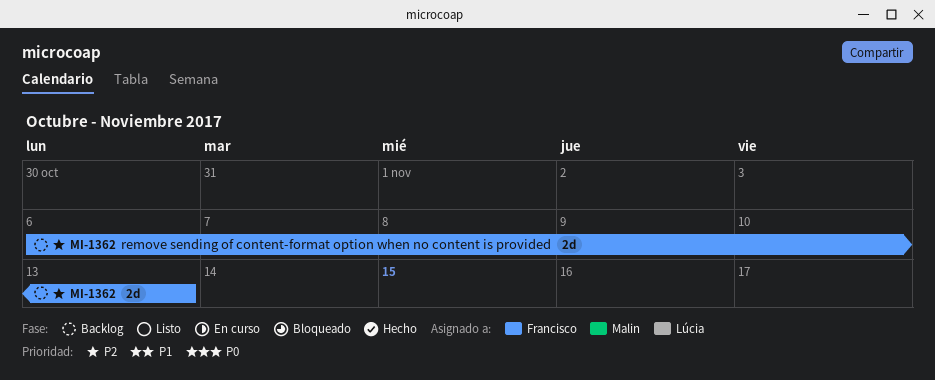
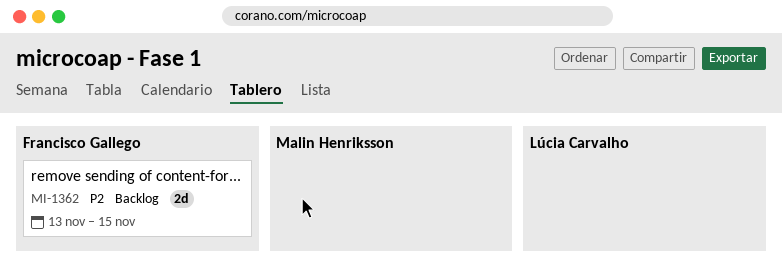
MI-1362, start: Nov 6 -> Nov 13
MI-1362, due: Nov 13 -> Nov 15

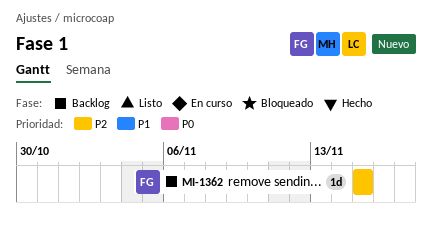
MI-1362, estimate: 2d -> 1d
MI-1362, start: Nov 13 -> Nov 15

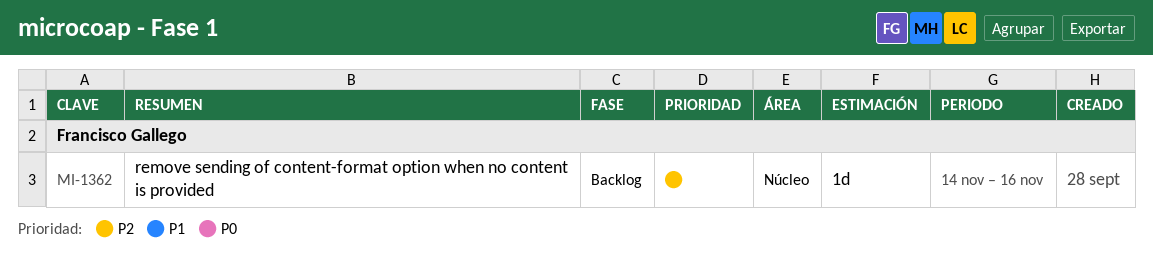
MI-1362, start: Nov 15 -> Nov 14
MI-1362, due: Nov 15 -> Nov 16

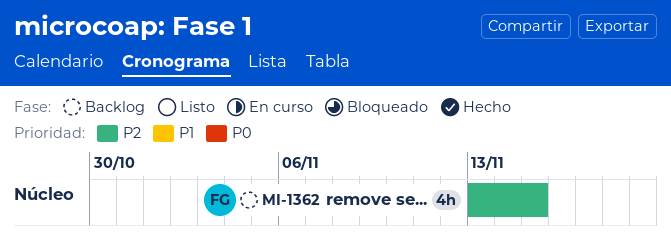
MI-1362, estimate: 1d -> 4h
MI-1362, start: Nov 14 -> Nov 13
MI-1362, due: Nov 16 -> Nov 15

